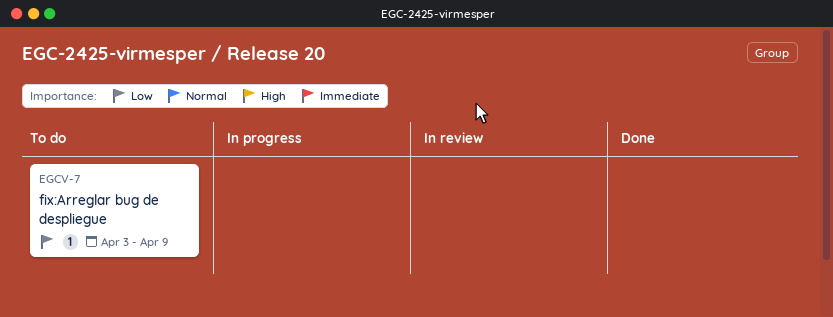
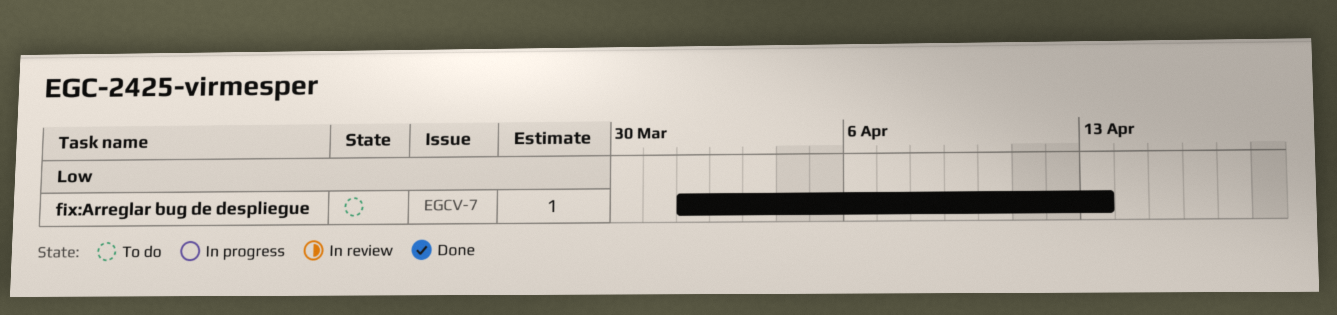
EGCV-7, start: Apr 3 -> Apr 1
EGCV-7, due: Apr 9 -> Apr 13

